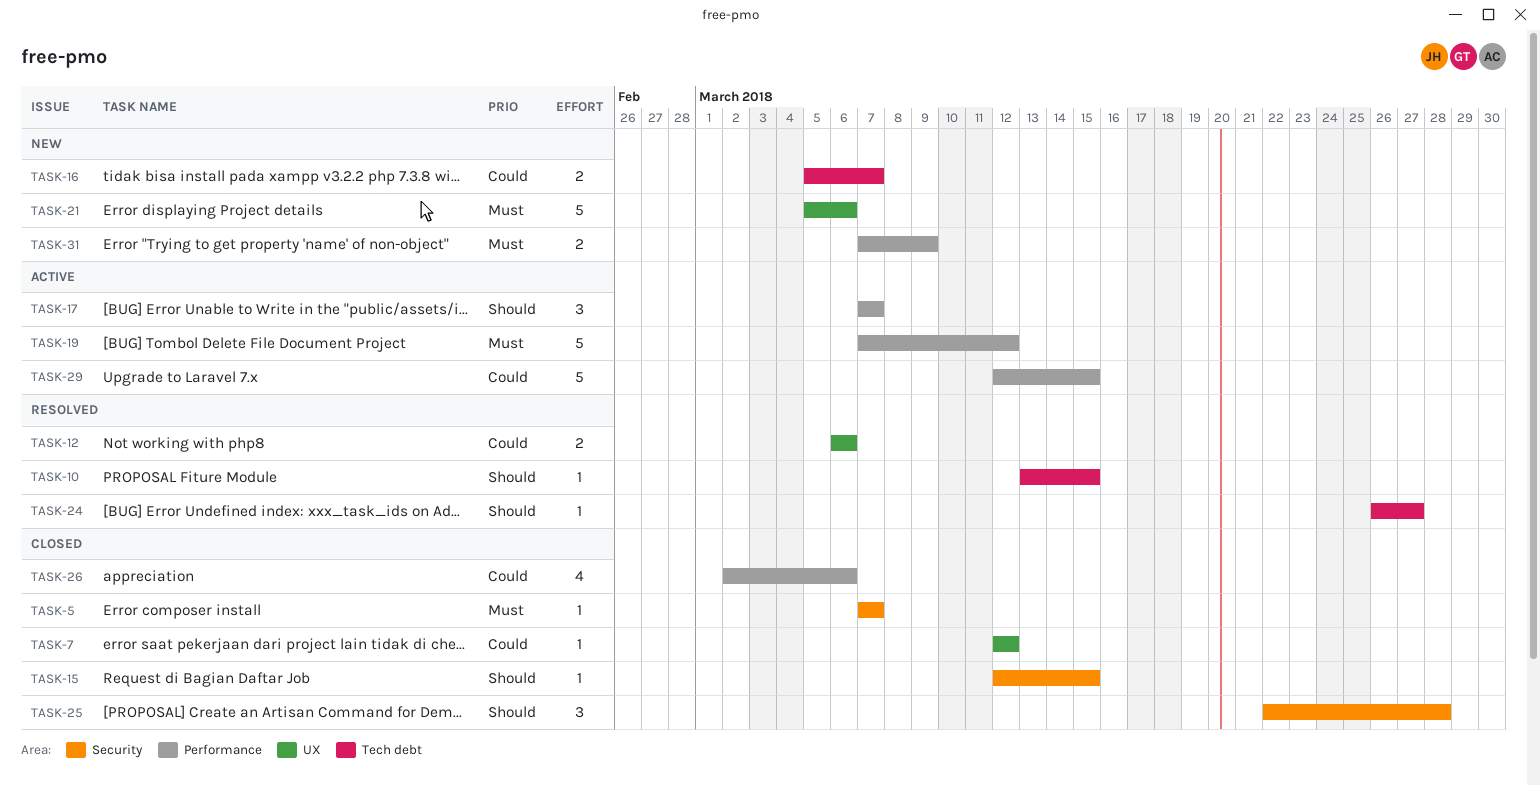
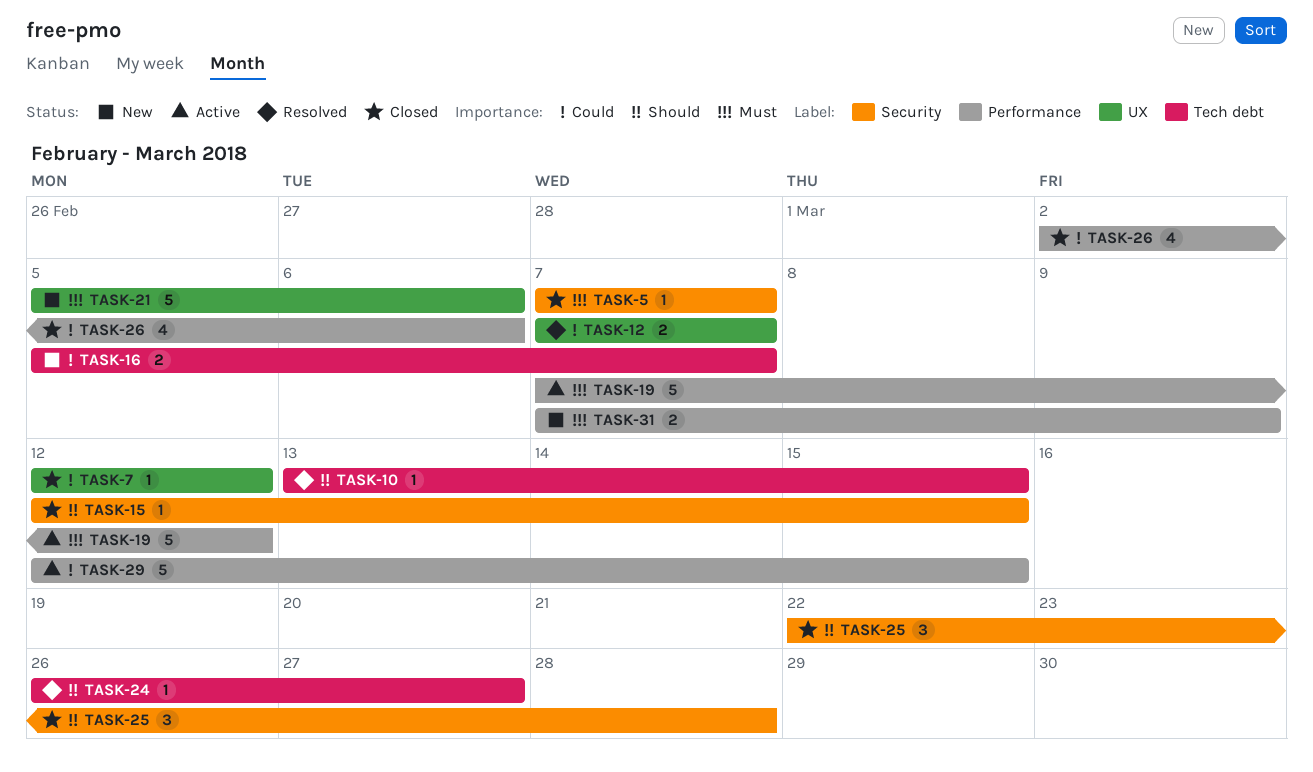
TASK-12, start: Mar 6 -> Mar 7
TASK-12, due: Mar 6 -> Mar 7
TASK-17: present -> none

